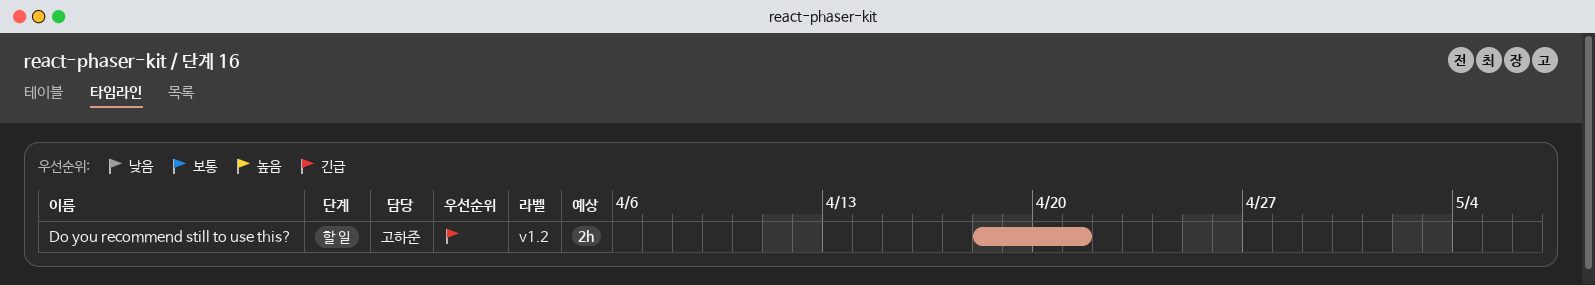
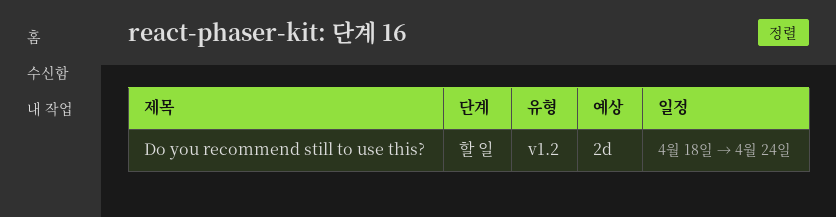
Do you recommend still to use this?, estimate: 2h -> 2d
Do you recommend still to use this?, due: Apr 21 -> Apr 24

